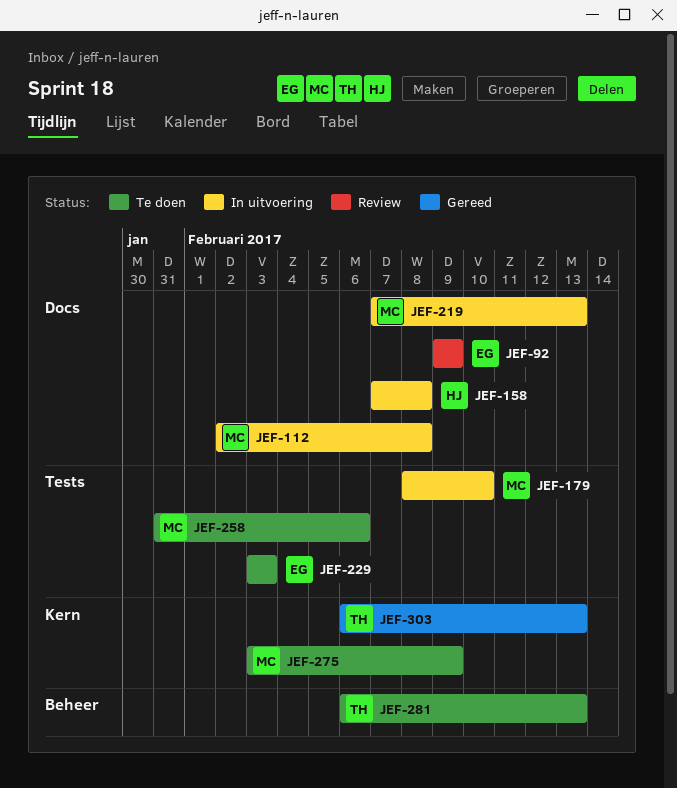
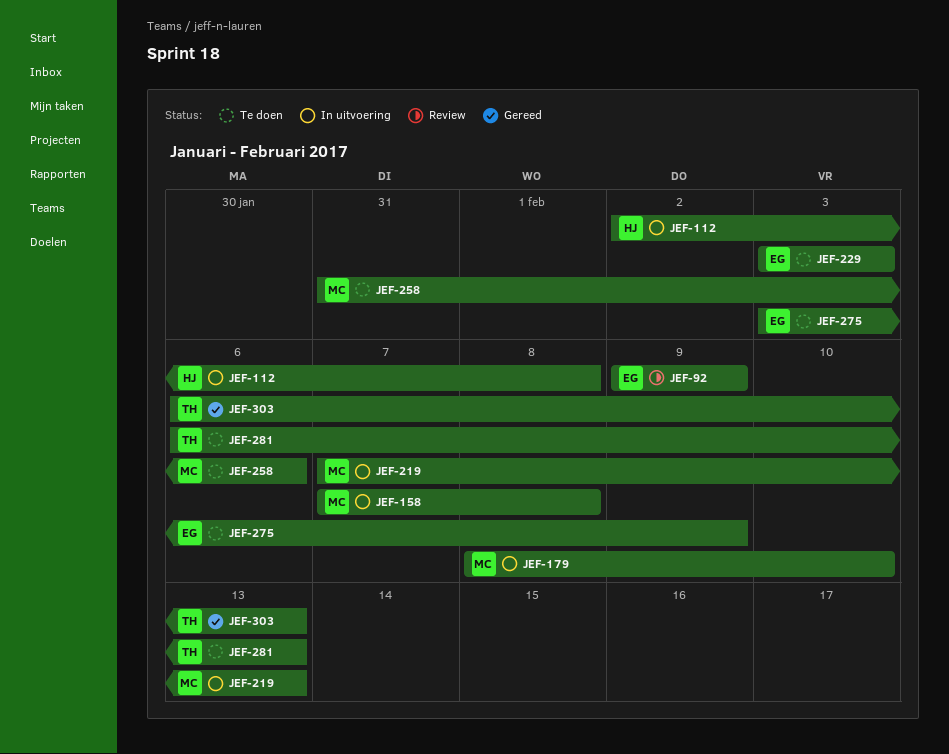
JEF-112, owner: MC -> HJ
JEF-158, owner: HJ -> MC
JEF-275, owner: MC -> EG

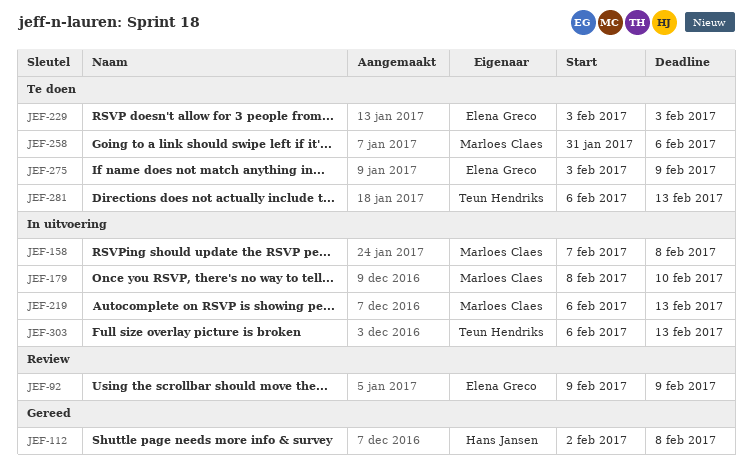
JEF-112, status: In uitvoering -> Gereed
JEF-219, start: Feb 7 -> Feb 6
JEF-303, status: Gereed -> In uitvoering

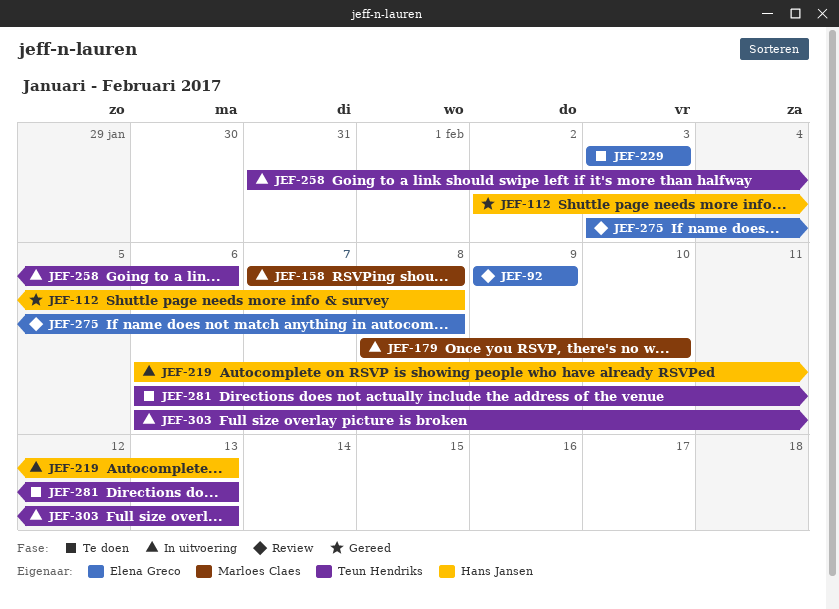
JEF-219, owner: Marloes Claes -> Hans Jansen
JEF-258, status: Te doen -> In uitvoering
JEF-258, owner: Marloes Claes -> Teun Hendriks
JEF-275, status: Te doen -> Review
JEF-275, due: Feb 9 -> Feb 8

